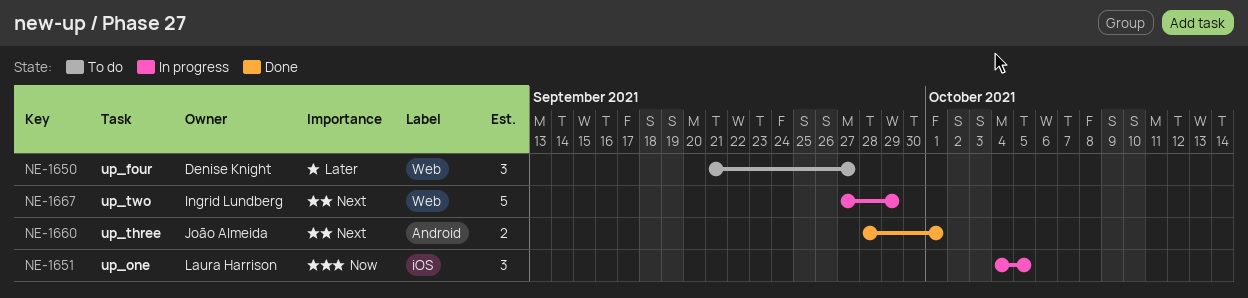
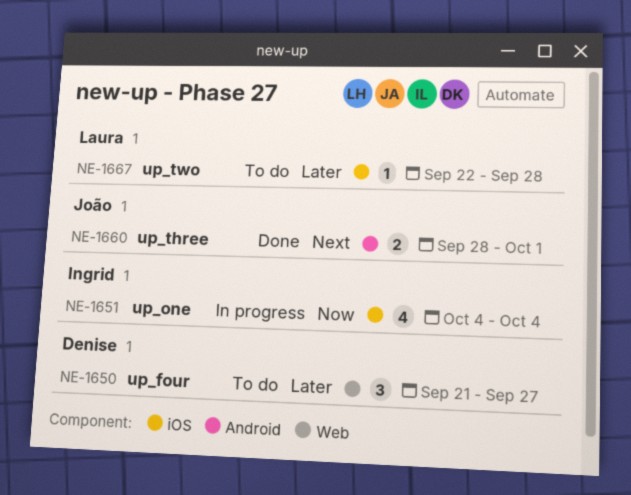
NE-1651, owner: Laura Harrison -> Ingrid Lundberg
NE-1651, estimate: 3 -> 4
NE-1651, due: Oct 5 -> Oct 4
NE-1667, status: In progress -> To do
NE-1667, owner: Ingrid Lundberg -> Laura Harrison
NE-1667, priority: Next -> Later
NE-1667, label: Web -> iOS
NE-1667, estimate: 5 -> 1
NE-1667, start: Sep 27 -> Sep 22
NE-1667, due: Sep 29 -> Sep 28

